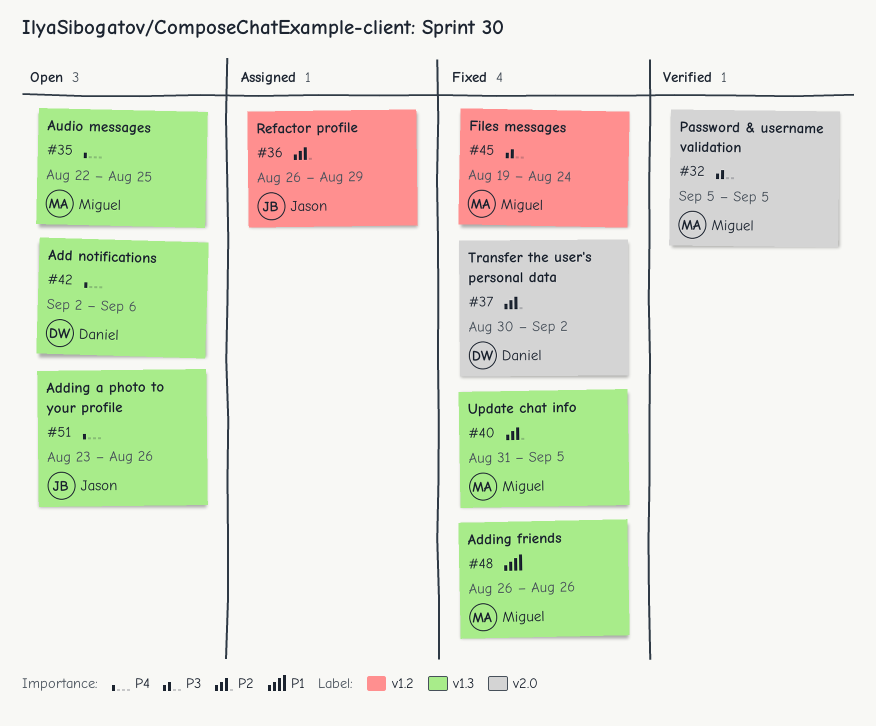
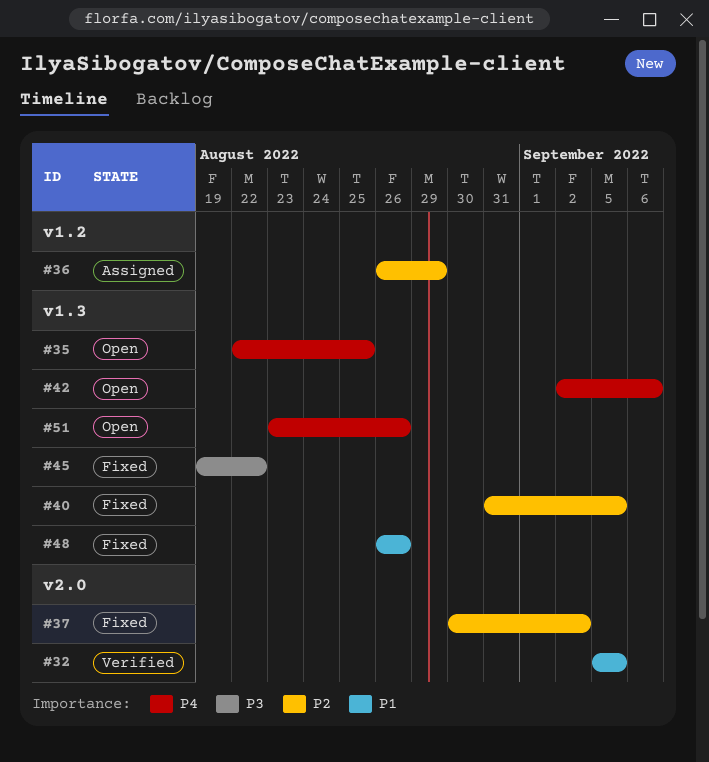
#32, priority: P3 -> P1
#45, label: v1.2 -> v1.3
#45, due: Aug 24 -> Aug 22

